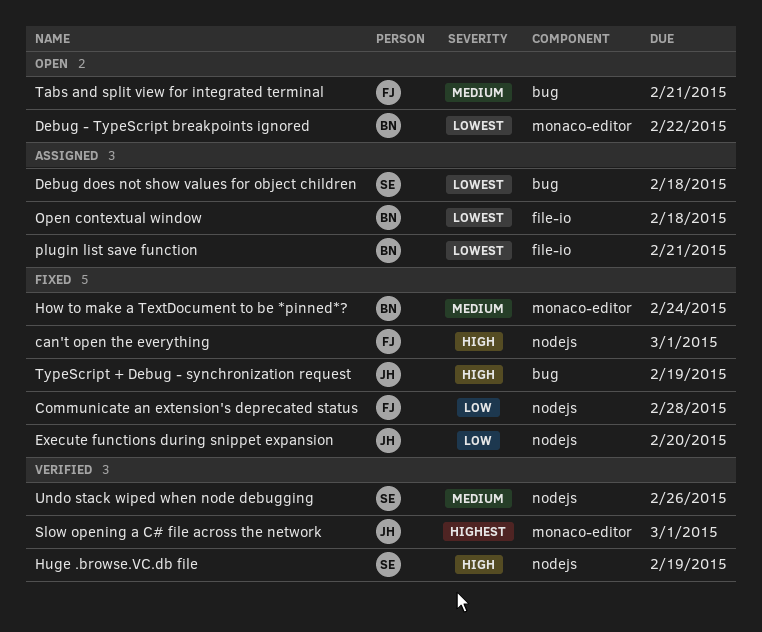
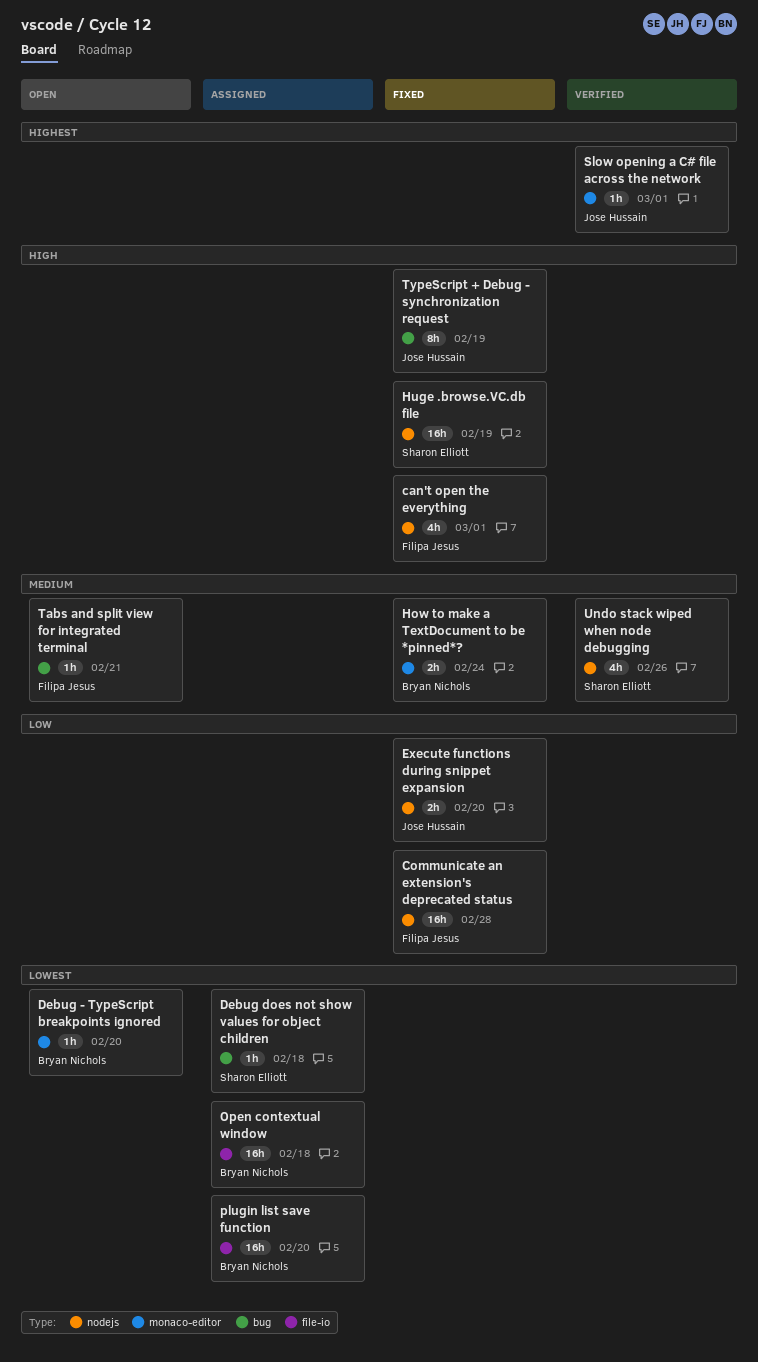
Debug - TypeScript breakpoints ignored, due: Feb 22 -> Feb 20
Huge .browse.VC.db file, status: Verified -> Fixed
plugin list save function, due: Feb 21 -> Feb 20

